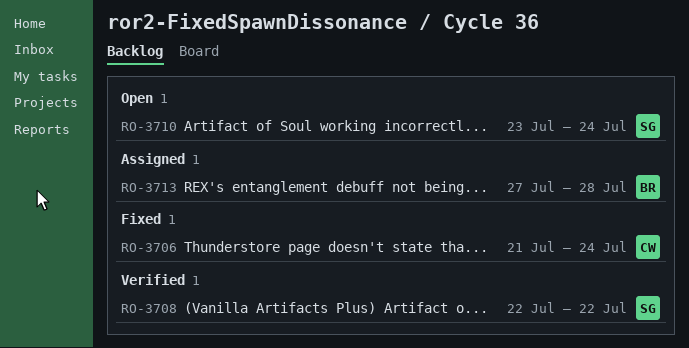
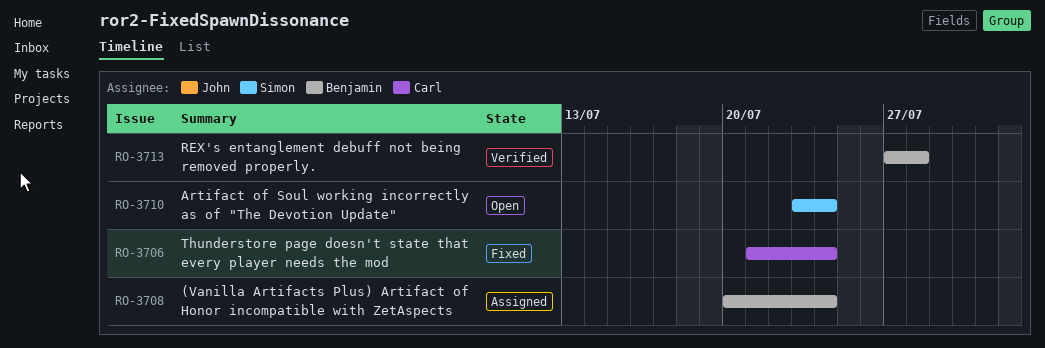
RO-3708, status: Verified -> Assigned
RO-3708, owner: Simon -> Benjamin
RO-3708, start: Jul 22 -> Jul 20
RO-3708, due: Jul 22 -> Jul 24
RO-3713, status: Assigned -> Verified

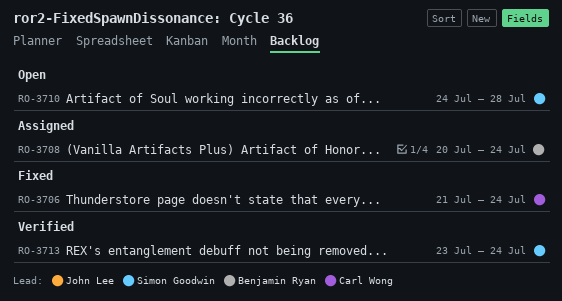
RO-3710, start: Jul 23 -> Jul 24
RO-3710, due: Jul 24 -> Jul 28
RO-3713, owner: Benjamin Ryan -> Simon Goodwin
RO-3713, start: Jul 27 -> Jul 23
RO-3713, due: Jul 28 -> Jul 24

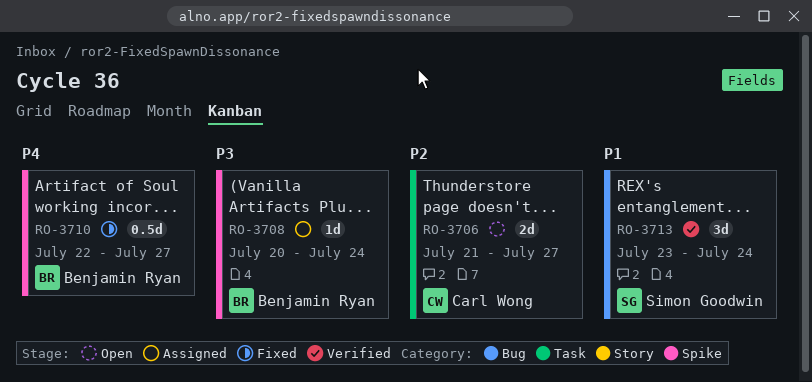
RO-3706, status: Fixed -> Open
RO-3706, due: Jul 24 -> Jul 27
RO-3710, status: Open -> Fixed
RO-3710, owner: Simon Goodwin -> Benjamin Ryan
RO-3710, start: Jul 24 -> Jul 22
RO-3710, due: Jul 28 -> Jul 27

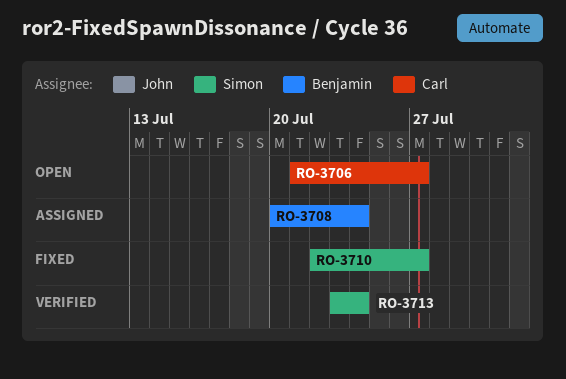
RO-3710, owner: Benjamin Ryan -> Simon Goodwin

